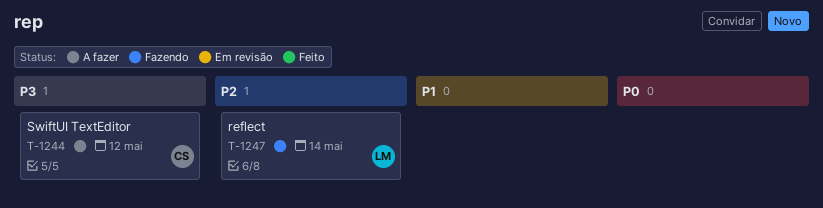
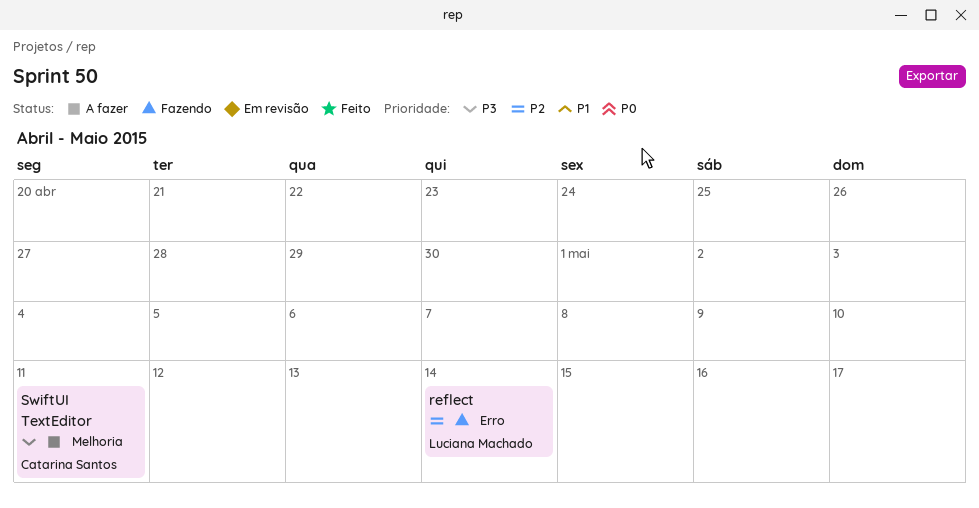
SwiftUI TextEditor, due: May 12 -> May 11

